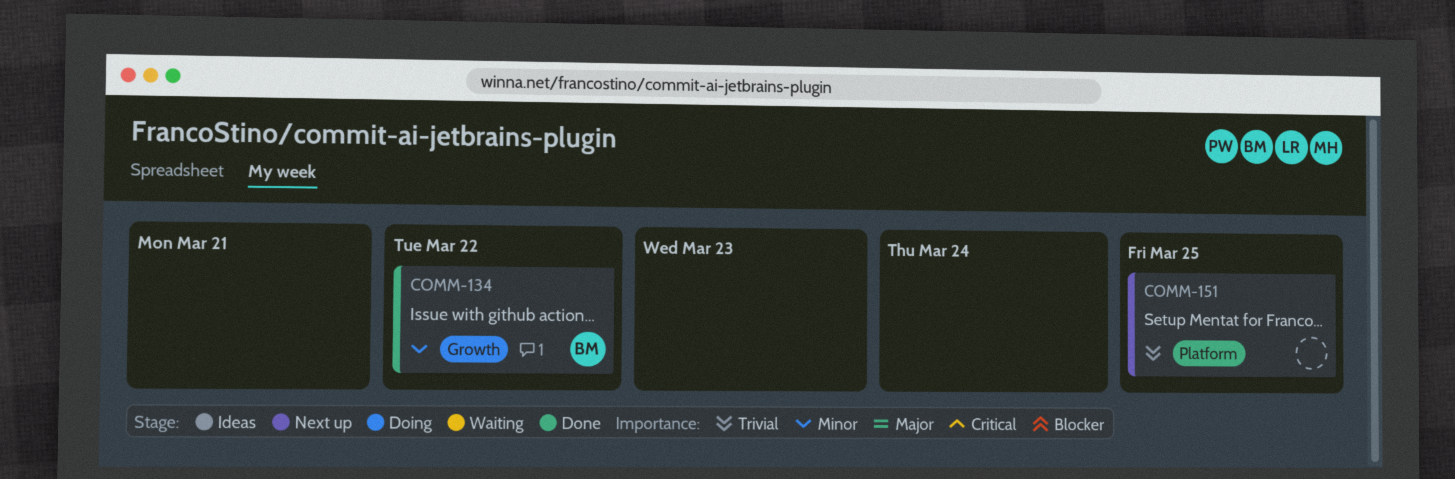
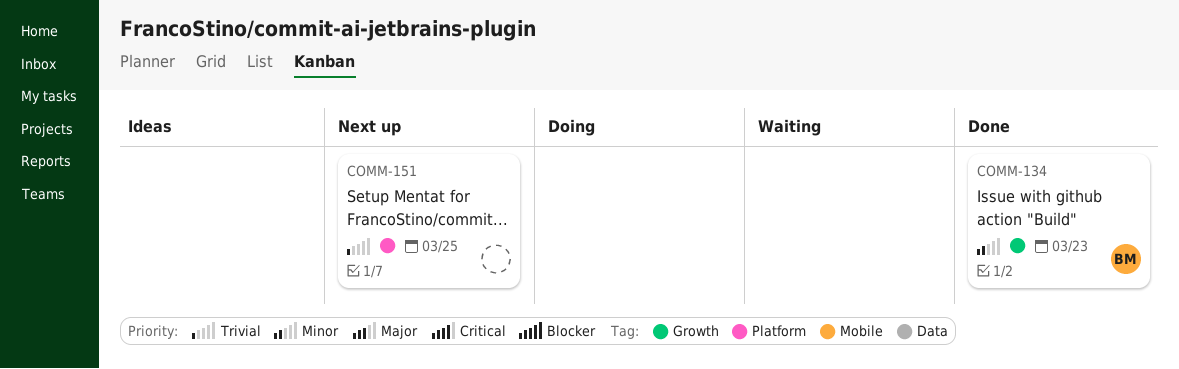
COMM-134, due: Mar 22 -> Mar 23

